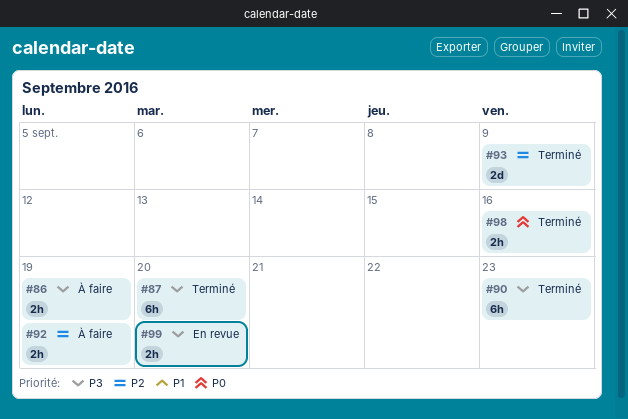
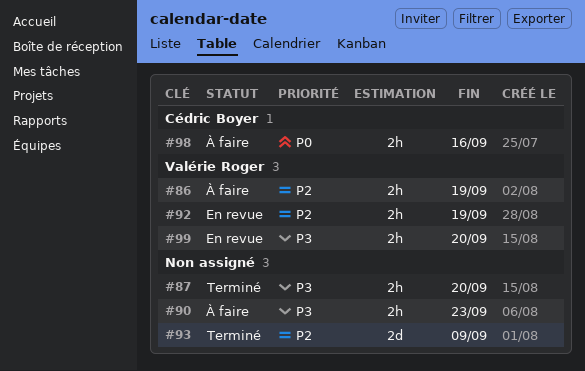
#86, priority: P3 -> P2
#87, estimate: 6h -> 2h
#90, status: Terminé -> À faire
#90, estimate: 6h -> 2h
#92, status: À faire -> En revue
#98, status: Terminé -> À faire

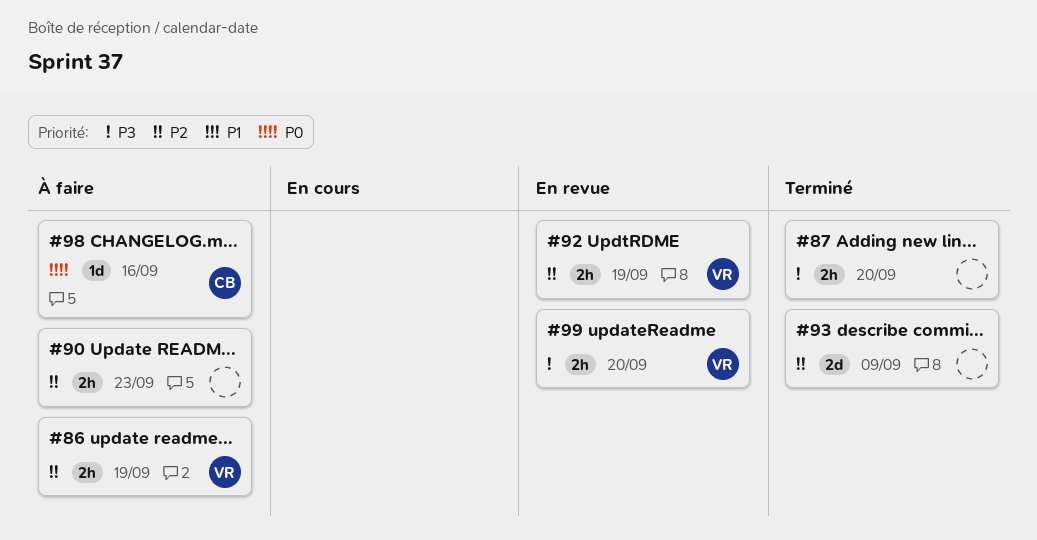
#90, priority: P3 -> P2
#98, estimate: 2h -> 1d

